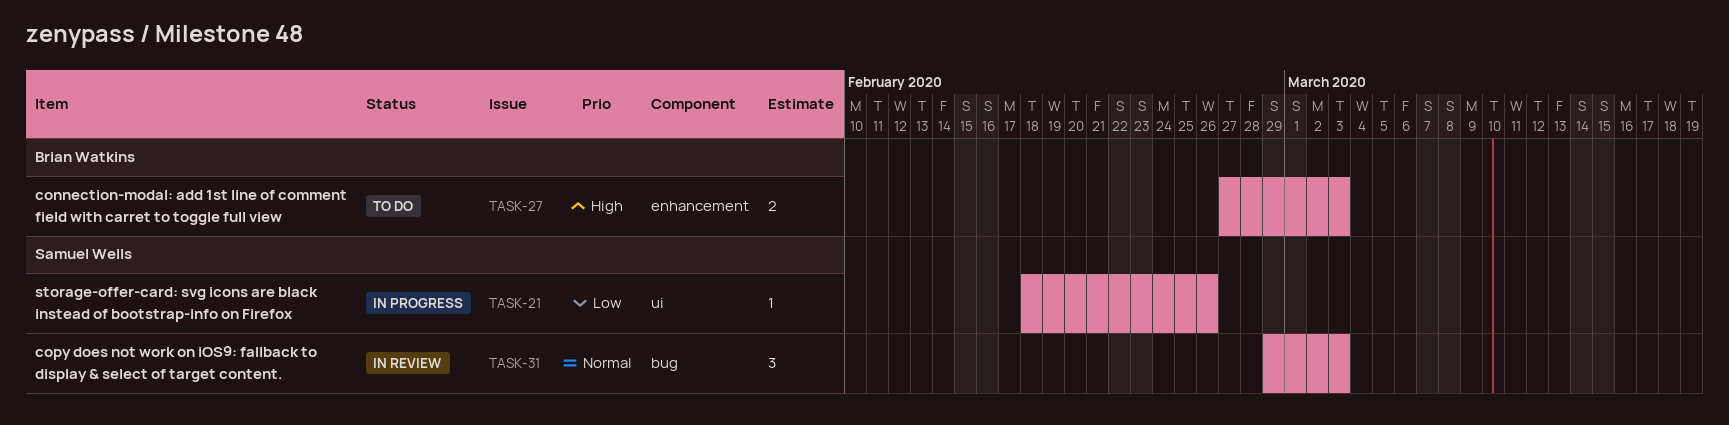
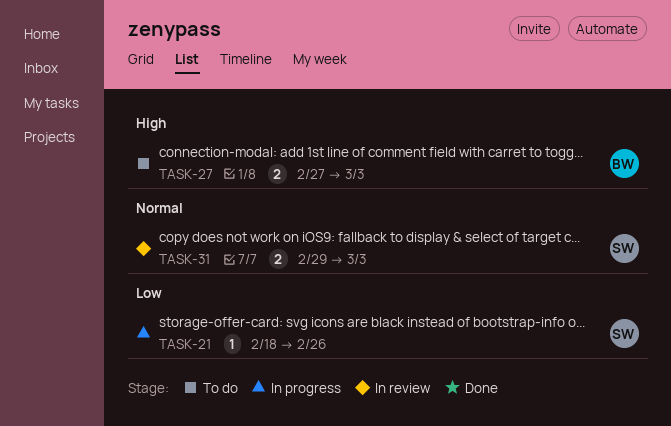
TASK-31, estimate: 3 -> 2

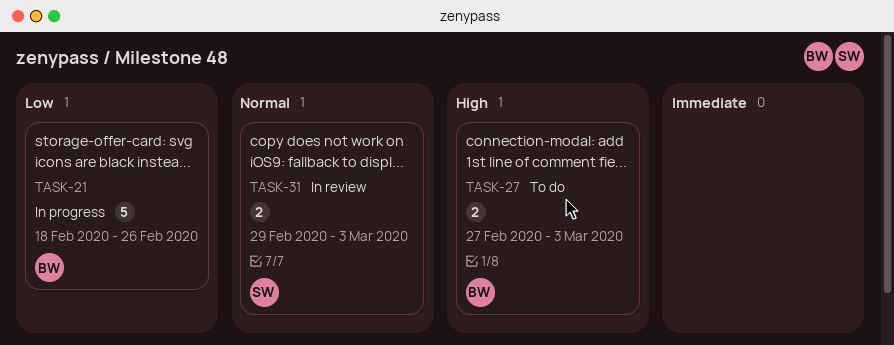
TASK-21, owner: SW -> BW
TASK-21, estimate: 1 -> 5

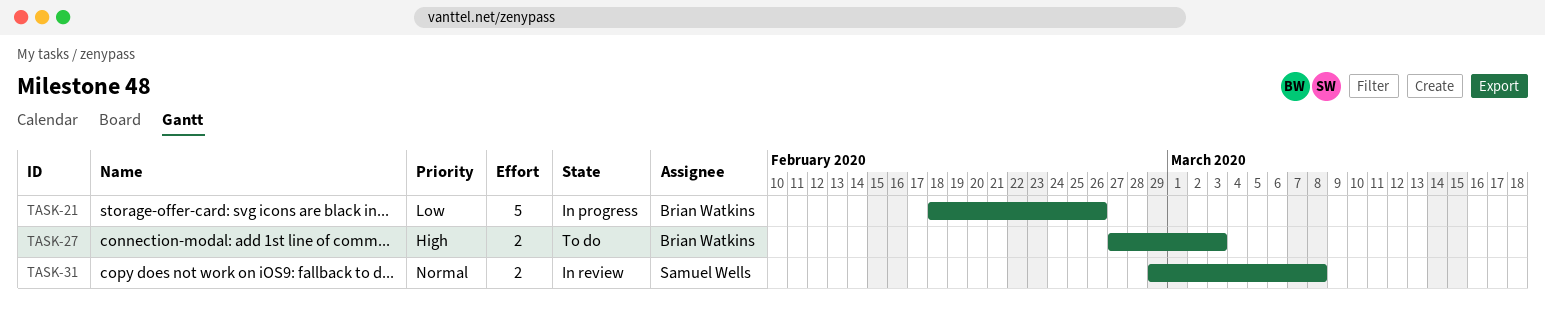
TASK-31, due: Mar 3 -> Mar 8

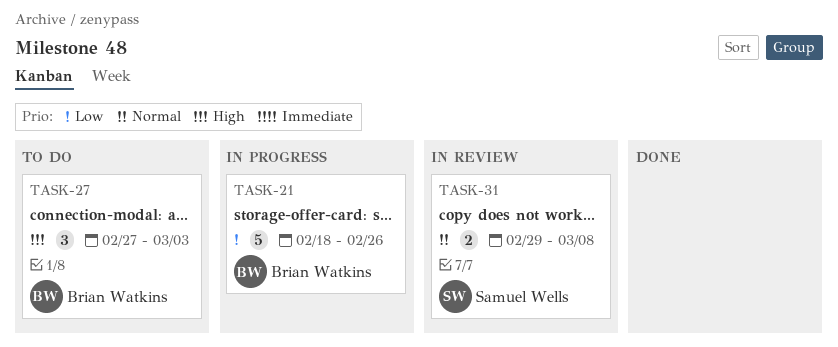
TASK-27, estimate: 2 -> 3

